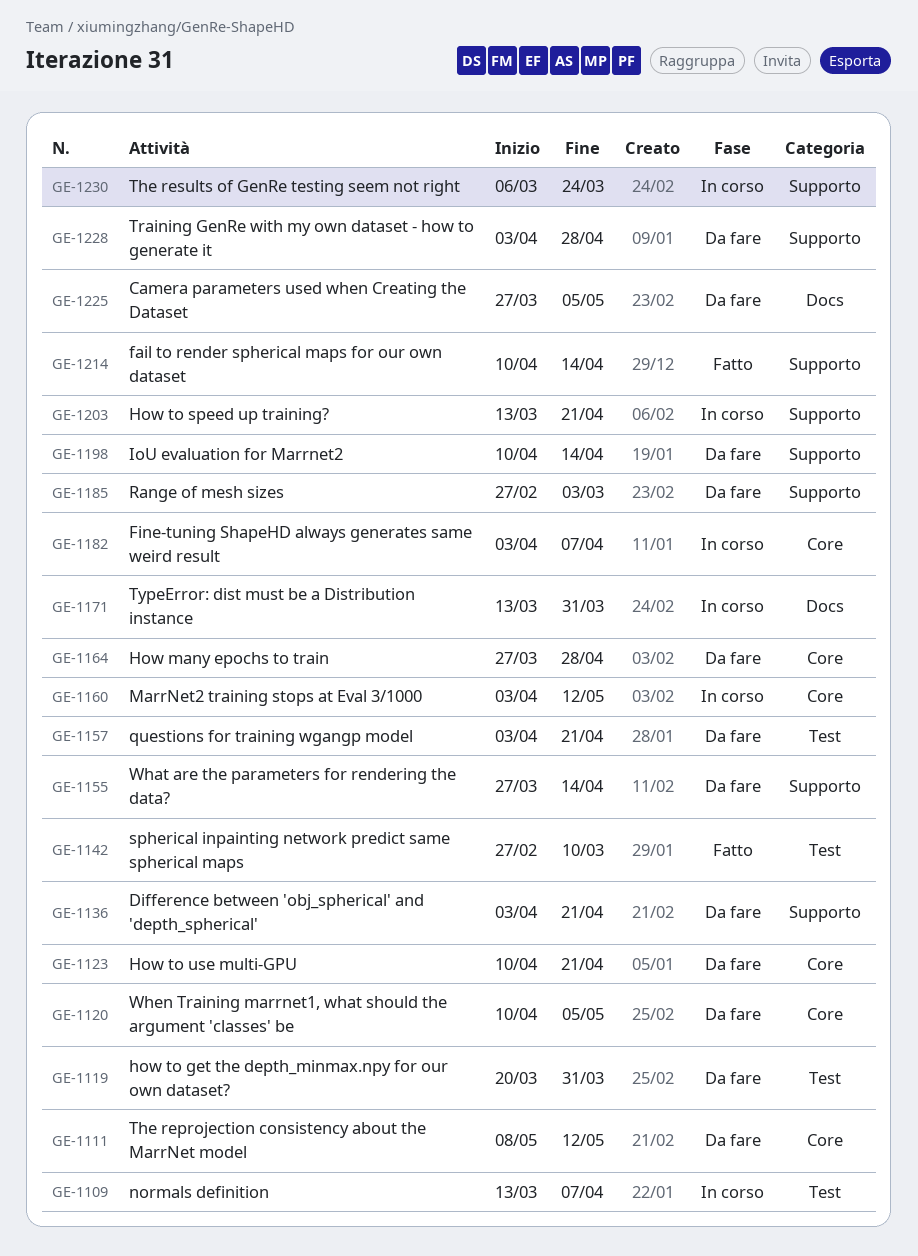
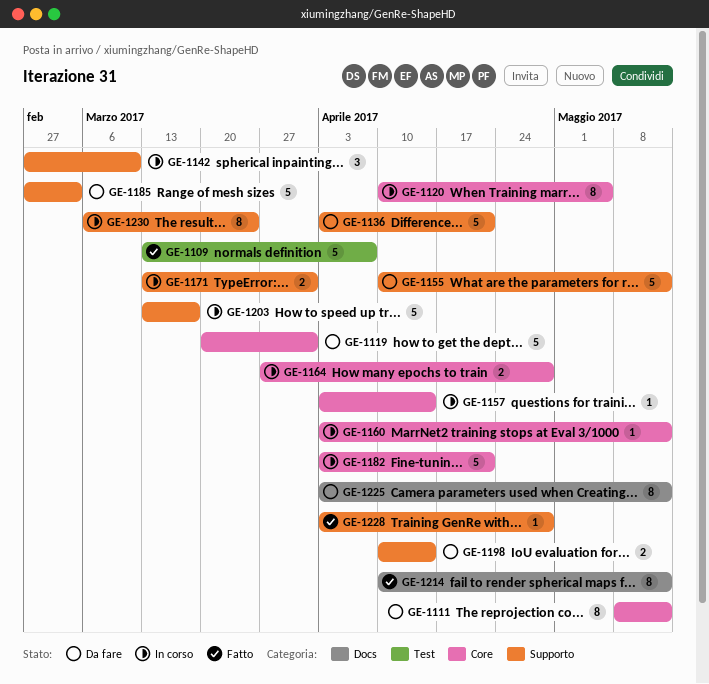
GE-1109, status: In corso -> Fatto
GE-1119, label: Test -> Core
GE-1120, status: Da fare -> In corso
GE-1123: present -> none
GE-1142, status: Fatto -> In corso
GE-1142, label: Test -> Supporto
GE-1155, start: Mar 27 -> Apr 10
GE-1155, due: Apr 14 -> May 12
GE-1157, status: Da fare -> In corso
GE-1157, label: Test -> Core
GE-1157, due: Apr 21 -> Apr 14
GE-1164, status: Da fare -> In corso
GE-1171, label: Docs -> Supporto
GE-1182, due: Apr 7 -> Apr 21
GE-1203, due: Apr 21 -> Mar 17
GE-1214, label: Supporto -> Docs
GE-1214, due: Apr 14 -> May 12
GE-1225, start: Mar 27 -> Apr 3
GE-1225, due: May 5 -> May 12
GE-1228, status: Da fare -> Fatto

